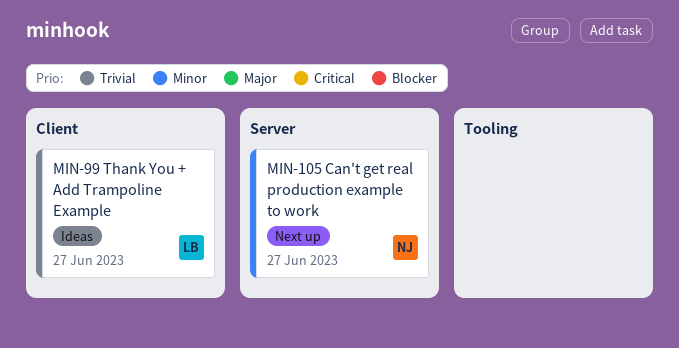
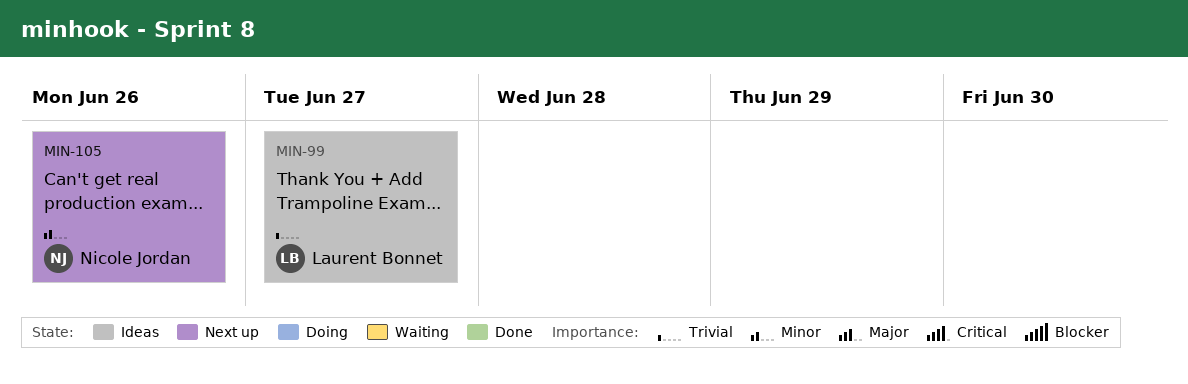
MIN-105, due: Jun 27 -> Jun 26

